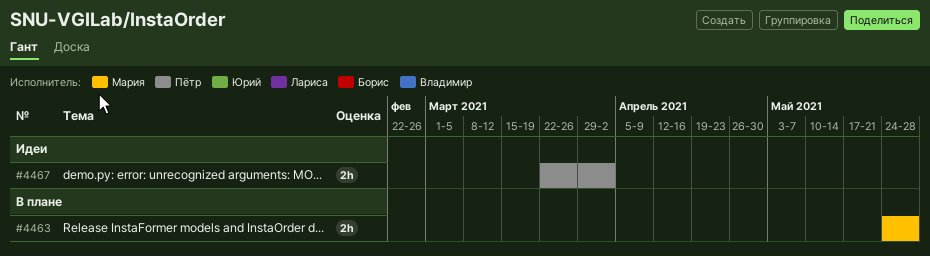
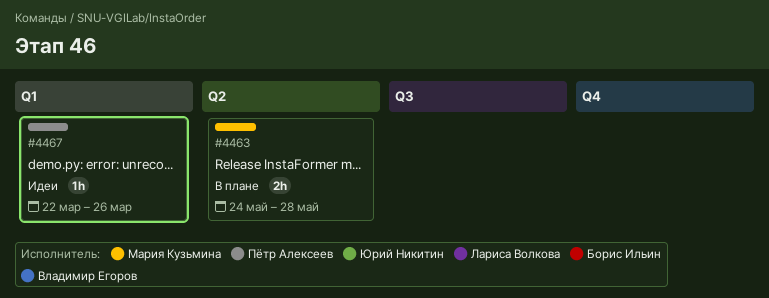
#4467, estimate: 2h -> 1h
#4467, due: Apr 2 -> Mar 26

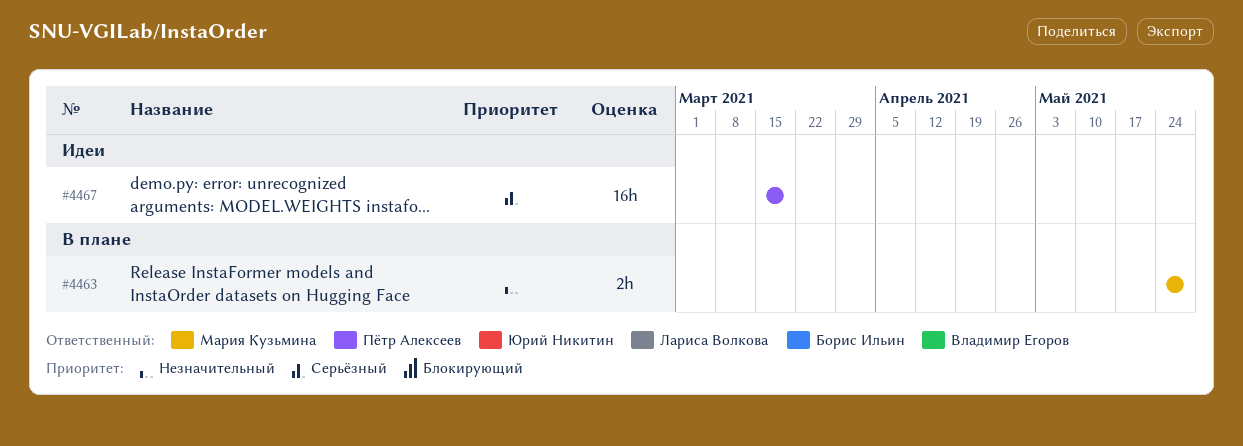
#4467, estimate: 1h -> 16h
#4467, start: Mar 22 -> Mar 15
#4467, due: Mar 26 -> Mar 19

